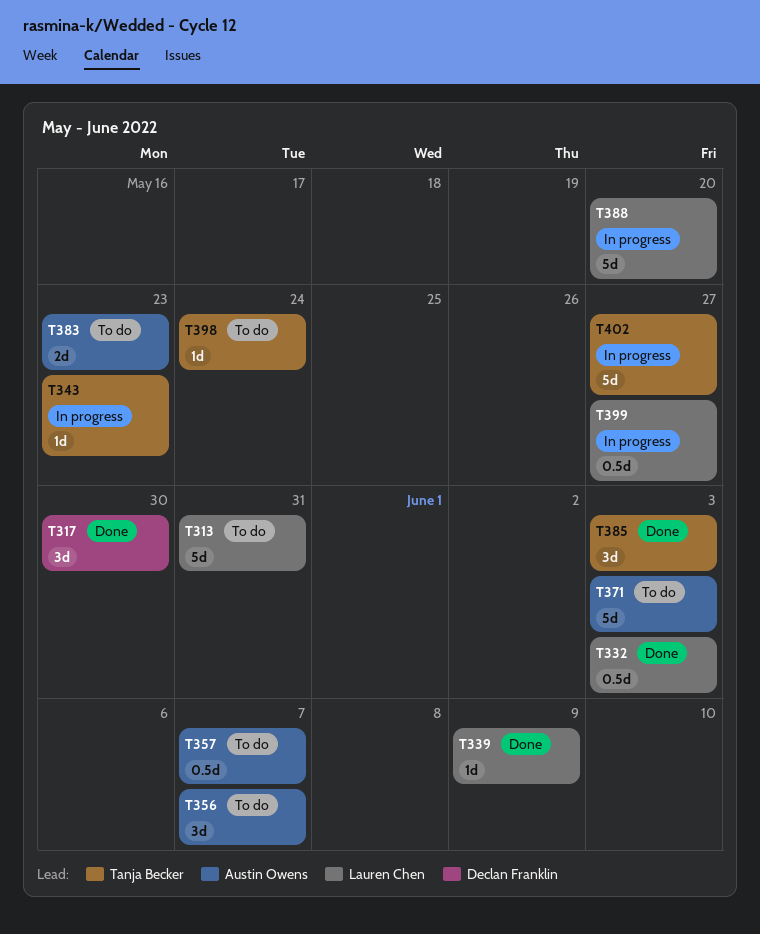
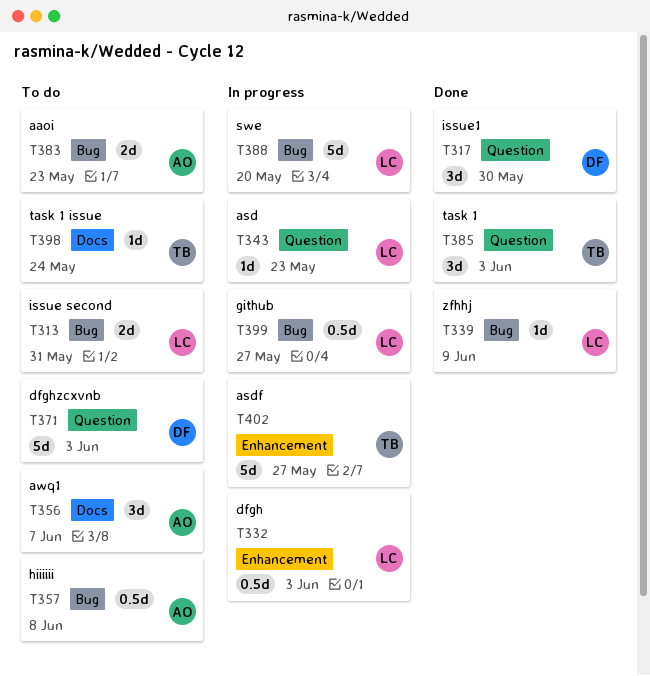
T313, estimate: 5d -> 2d
T332, status: Done -> In progress
T343, owner: Tanja Becker -> Lauren Chen
T357, due: Jun 7 -> Jun 8
T371, owner: Austin Owens -> Declan Franklin

